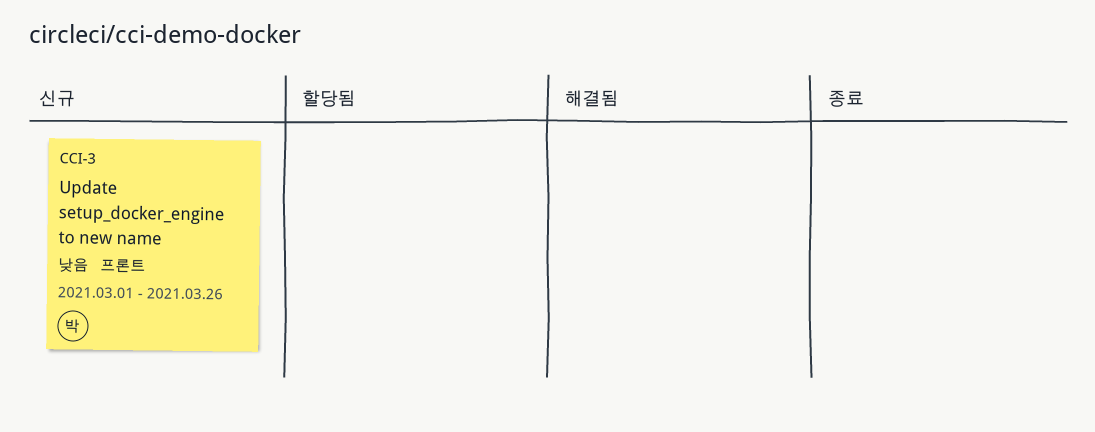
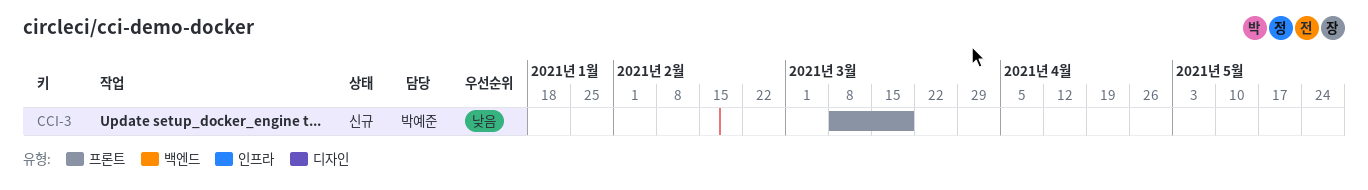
CCI-3, start: Mar 1 -> Mar 8
CCI-3, due: Mar 26 -> Mar 19

